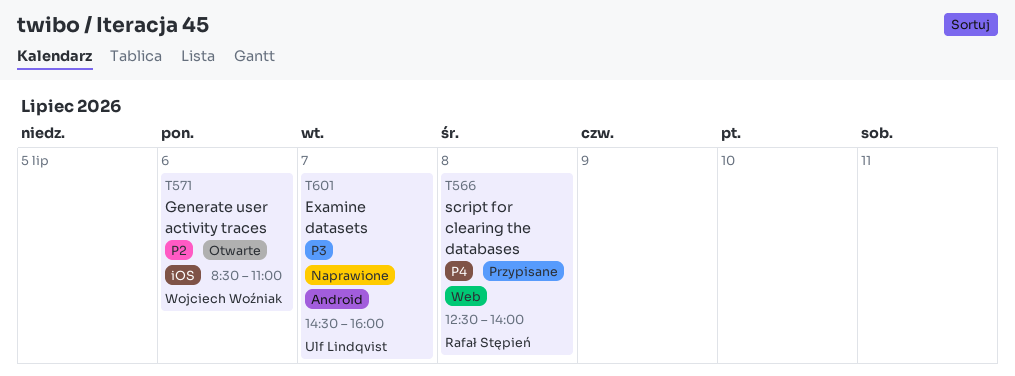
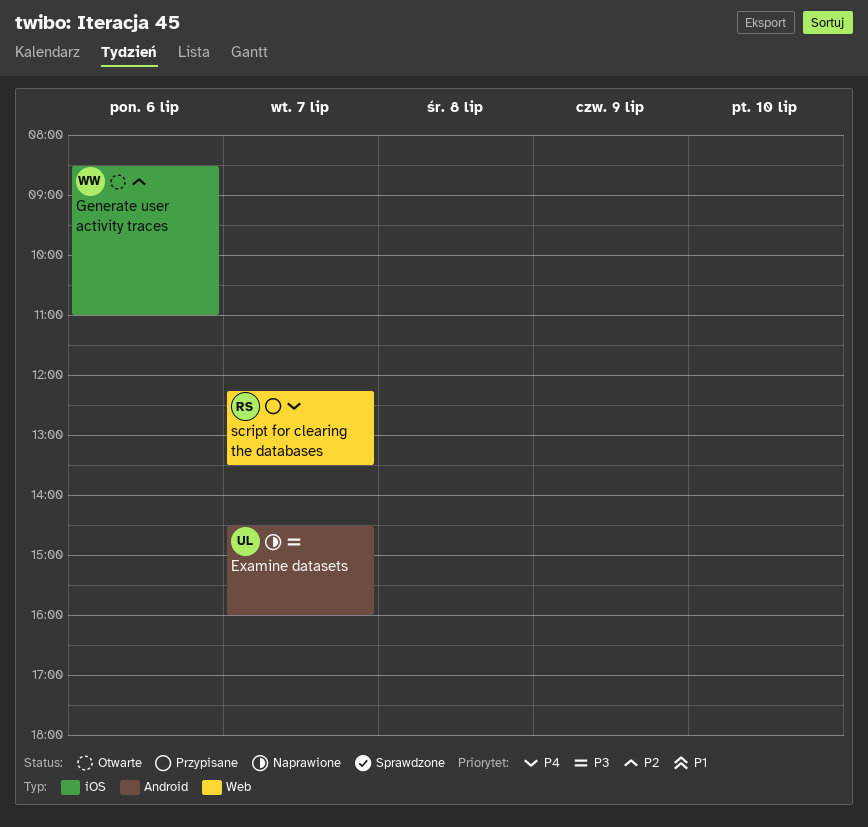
script for clearing the databases, day: Jul 8 -> Jul 7
script for clearing the databases, begins: 12:30 -> 12:15
script for clearing the databases, ends: 14:00 -> 13:30

